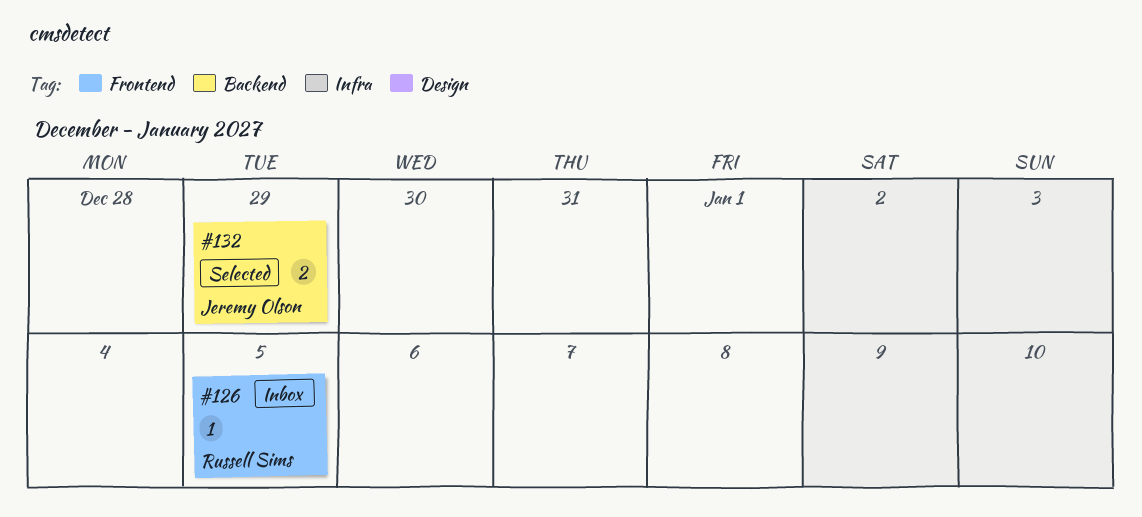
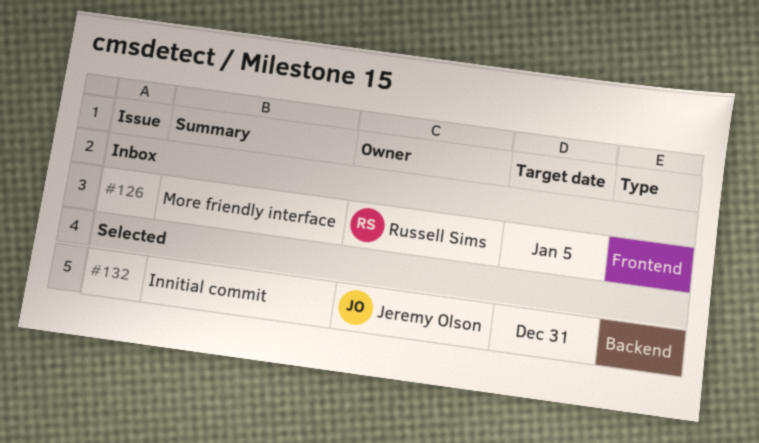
#132, due: Dec 29 -> Dec 31

